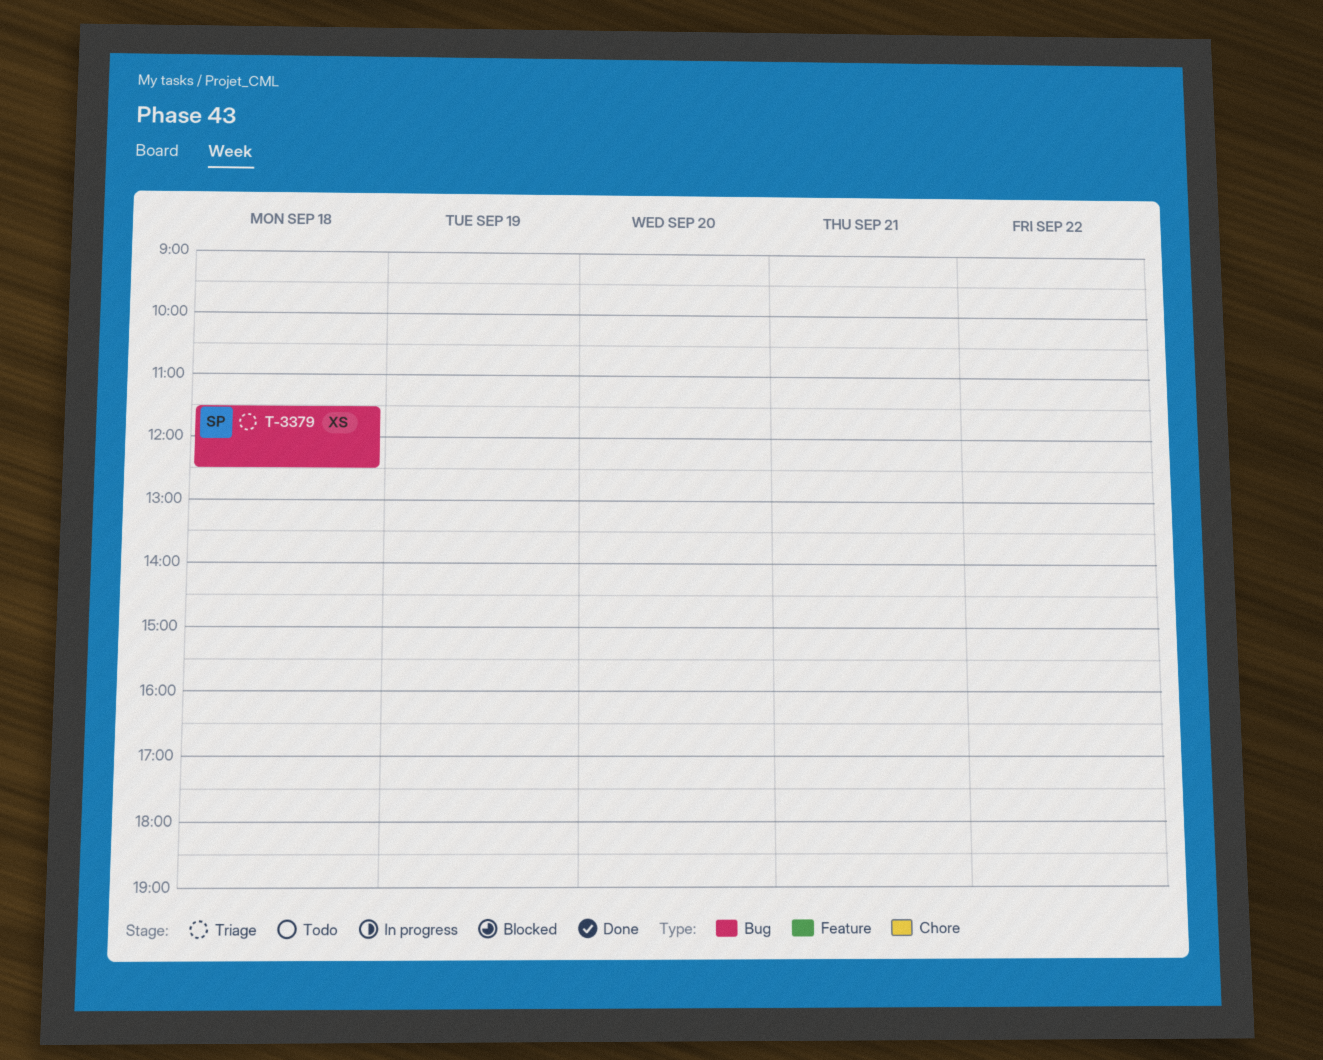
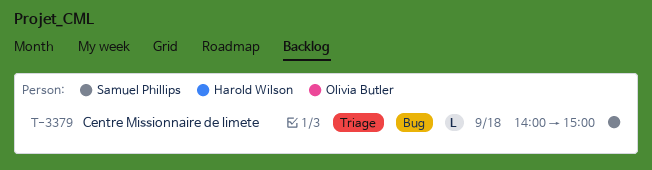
T-3379, estimate: XS -> L
T-3379, begins: 11:30 -> 14:00
T-3379, ends: 12:30 -> 15:00

